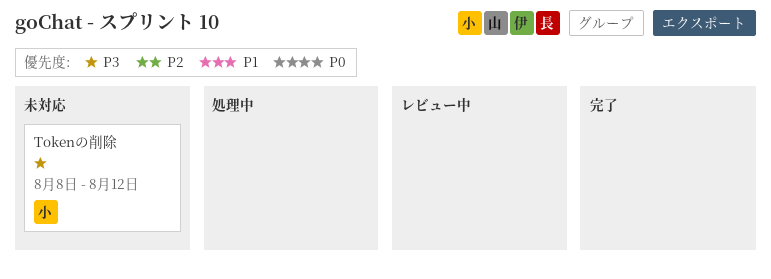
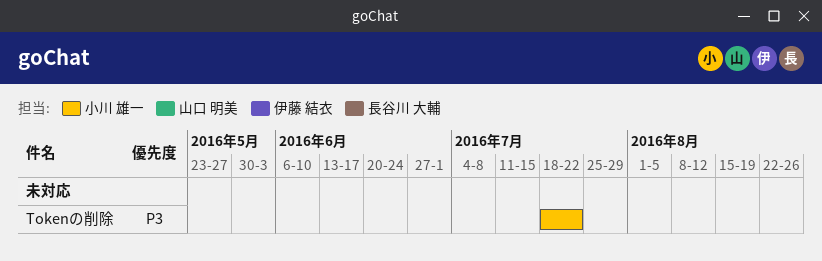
Tokenの削除, start: Aug 8 -> Jul 18
Tokenの削除, due: Aug 12 -> Jul 22

